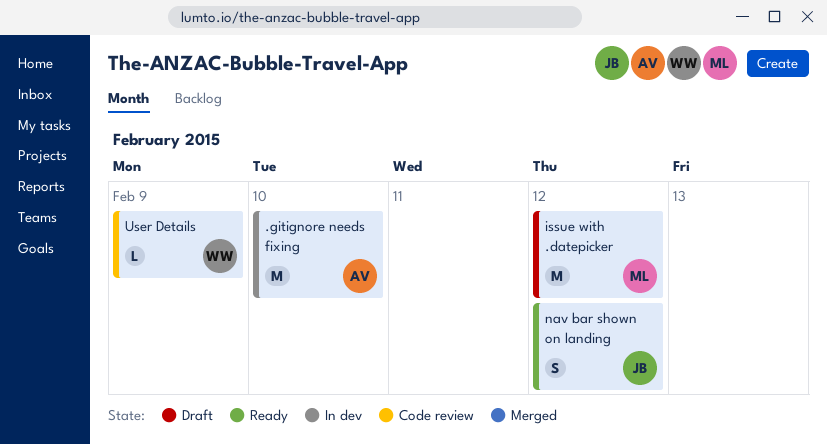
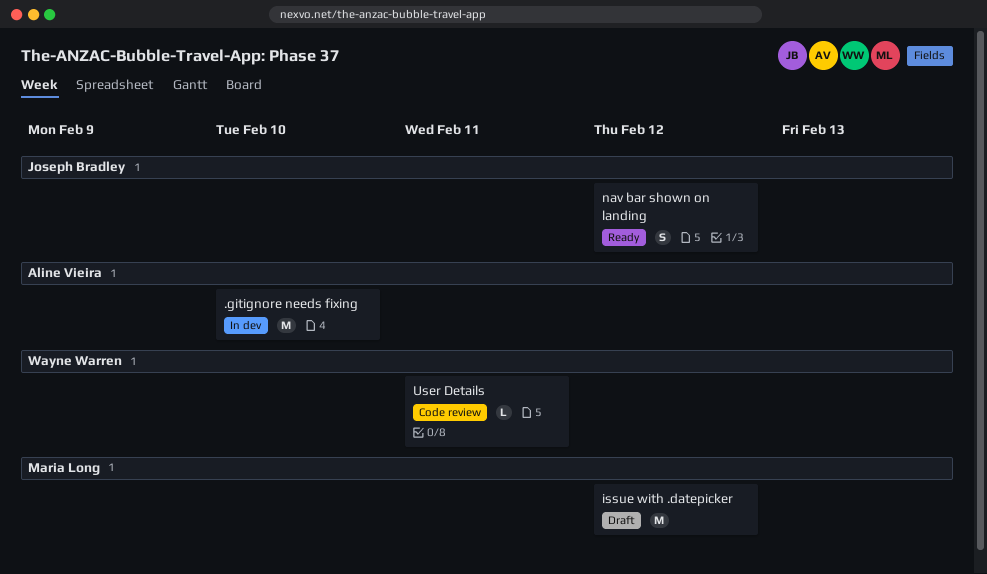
User Details, due: Feb 9 -> Feb 11

